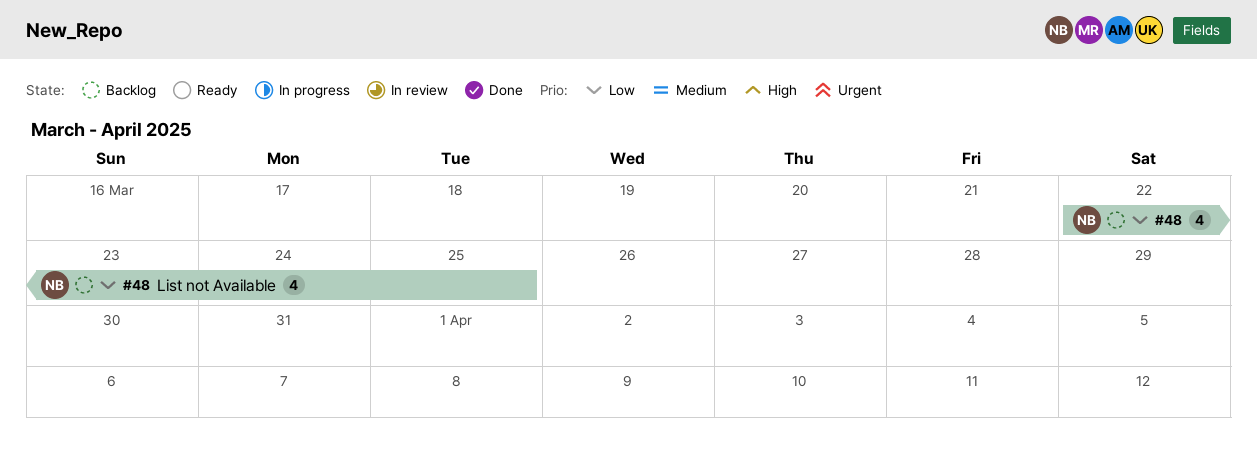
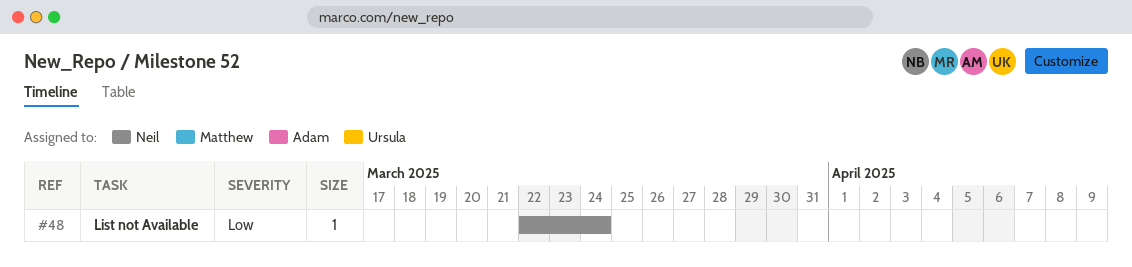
#48, estimate: 4 -> 1
#48, due: Mar 25 -> Mar 24

